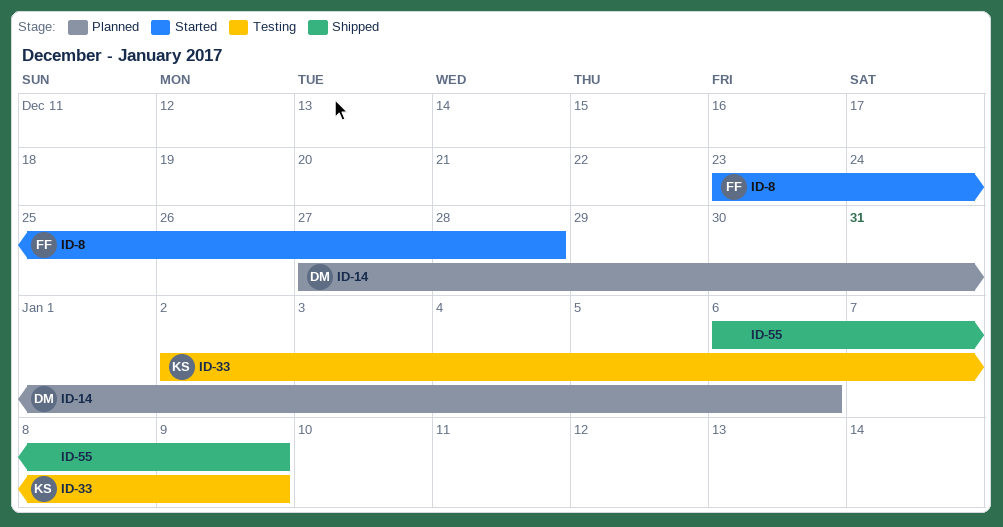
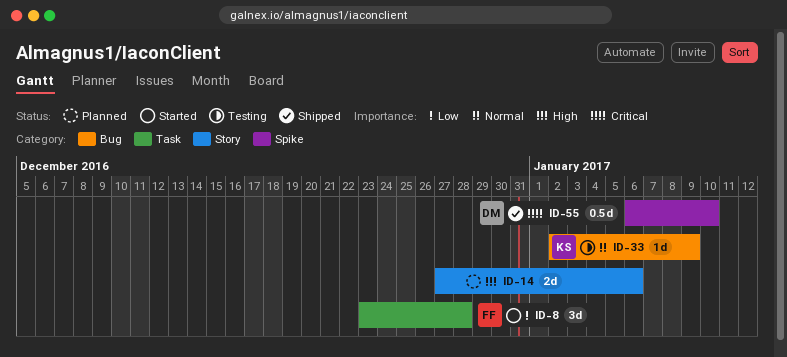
ID-14, owner: DM -> none
ID-55, owner: none -> DM
ID-55, due: Jan 9 -> Jan 10

